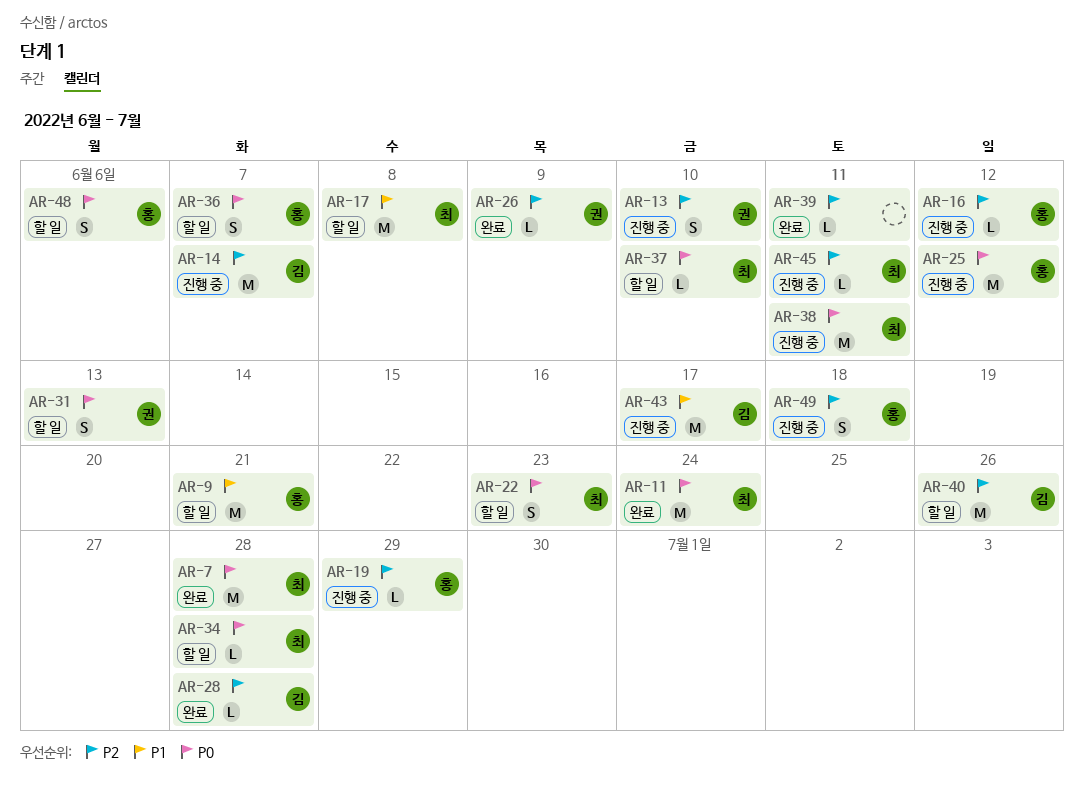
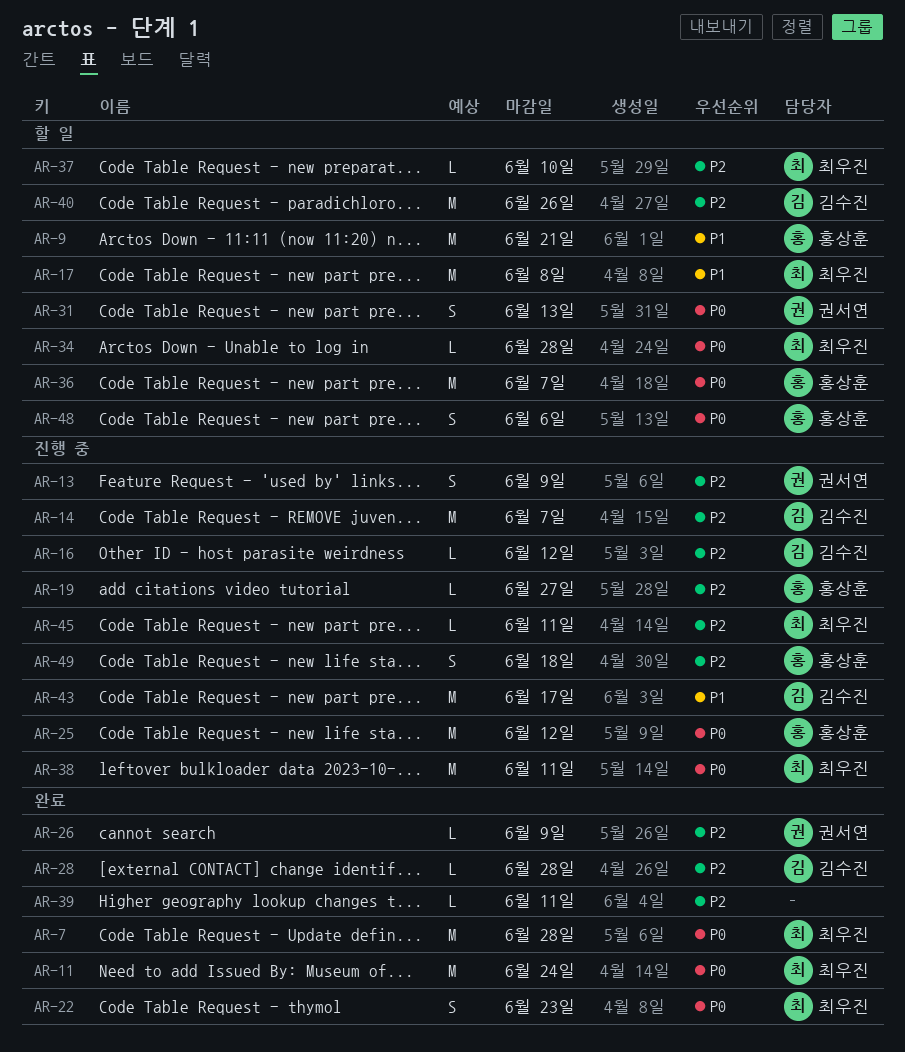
AR-13, due: Jun 10 -> Jun 9
AR-16, owner: 홍상훈 -> 김수진
AR-19, due: Jun 29 -> Jun 27
AR-22, status: 할 일 -> 완료
AR-36, estimate: S -> M
AR-37, priority: P0 -> P2

